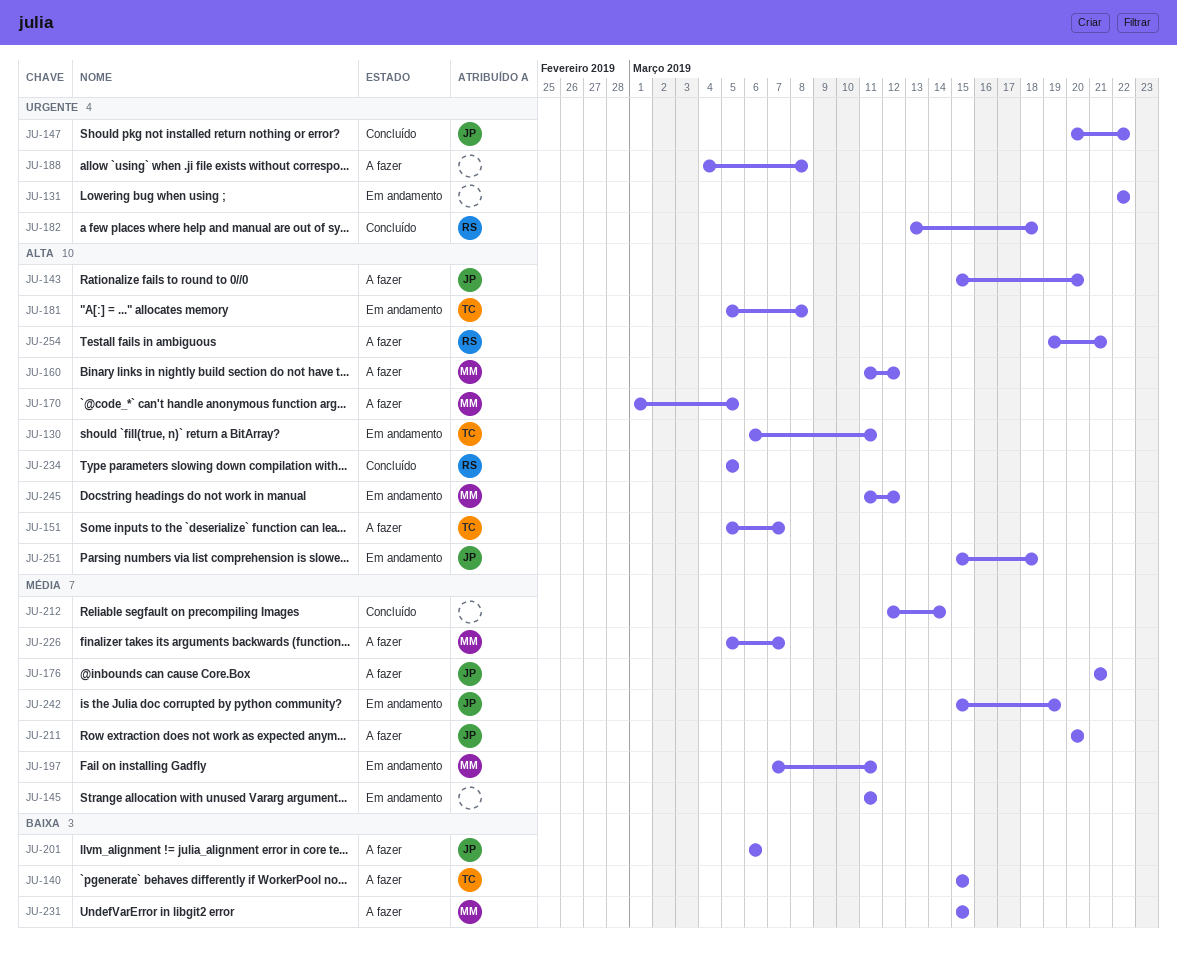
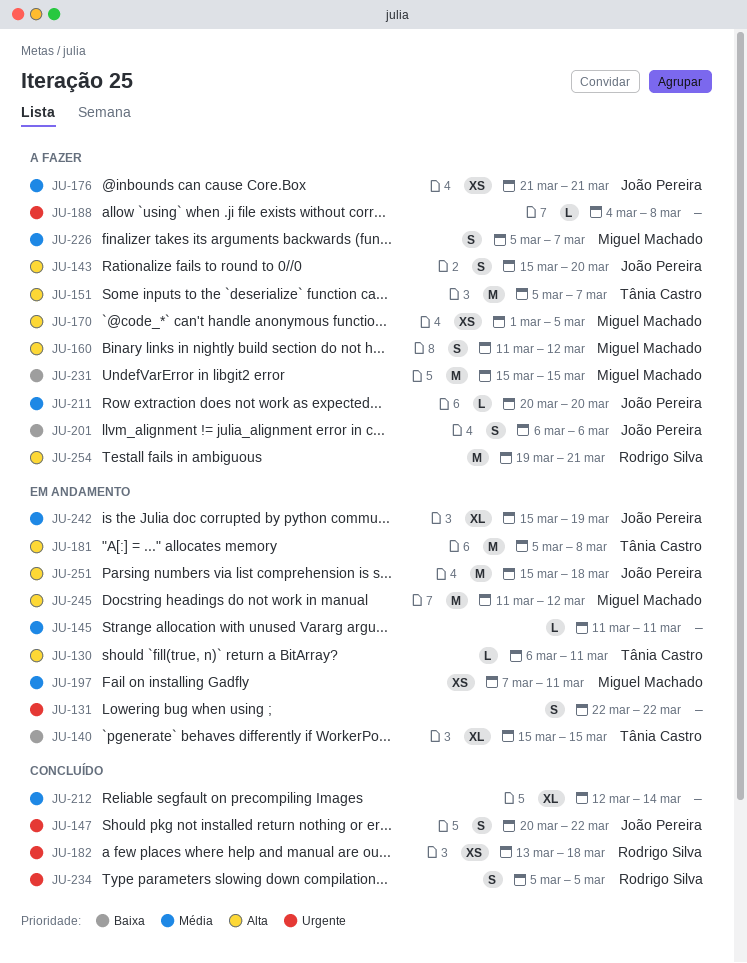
JU-140, status: A fazer -> Em andamento
JU-234, priority: Alta -> Urgente

